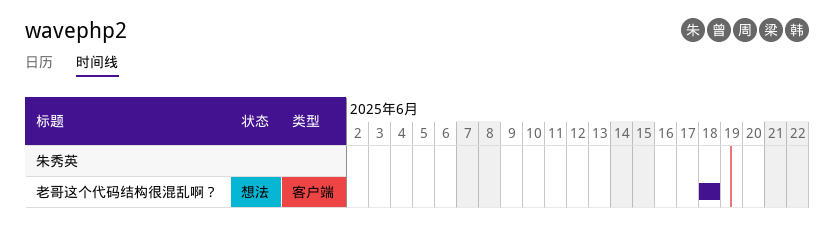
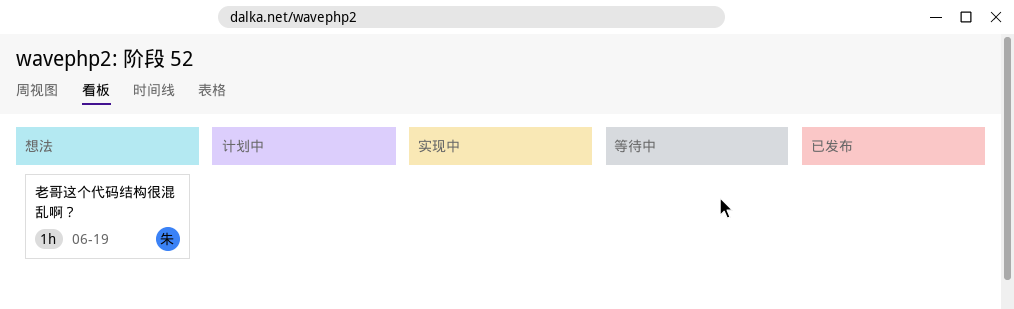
老哥这个代码结构很混乱啊？, due: Jun 18 -> Jun 19

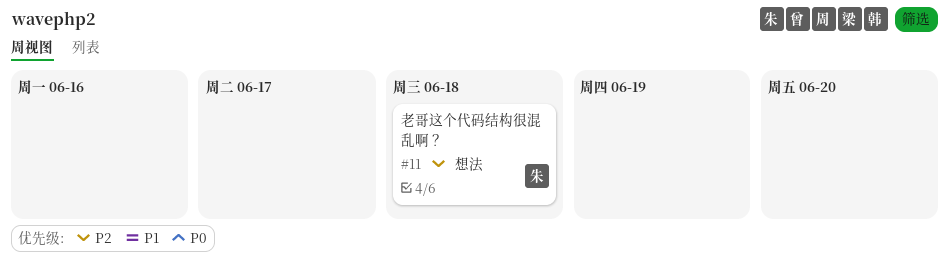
老哥这个代码结构很混乱啊？, due: Jun 19 -> Jun 18

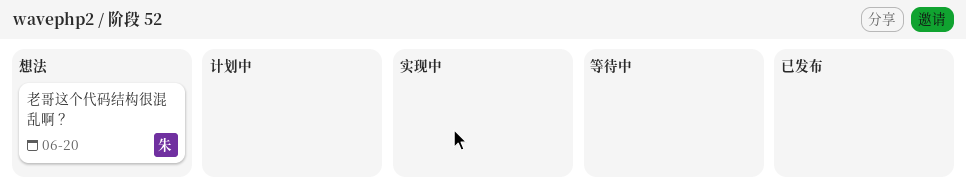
老哥这个代码结构很混乱啊？, due: Jun 18 -> Jun 20

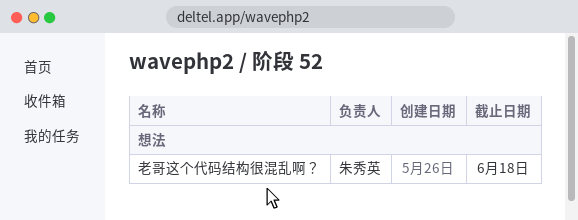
老哥这个代码结构很混乱啊？, due: Jun 20 -> Jun 18

